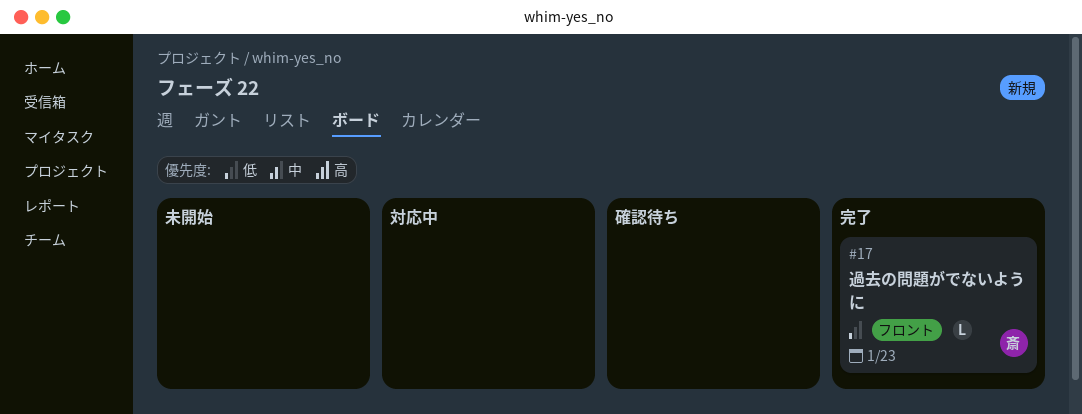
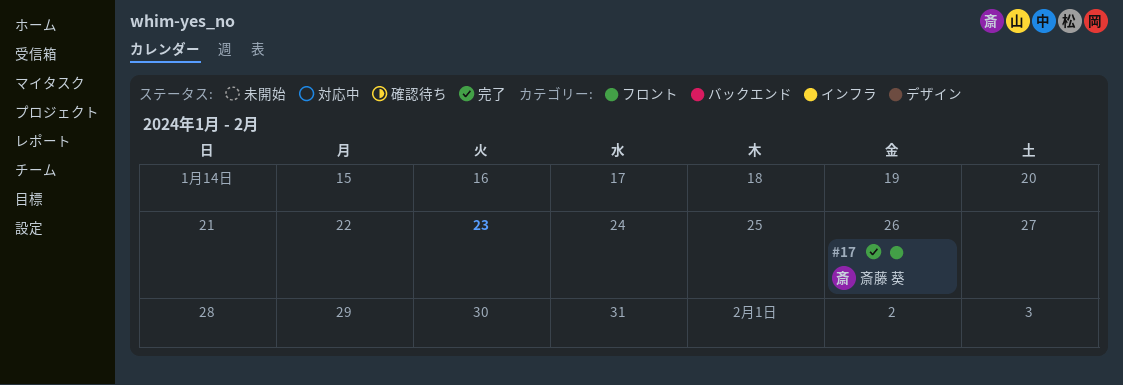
#17, due: Jan 23 -> Jan 26

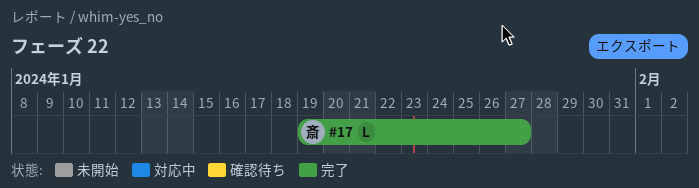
#17, due: Jan 26 -> Jan 27

